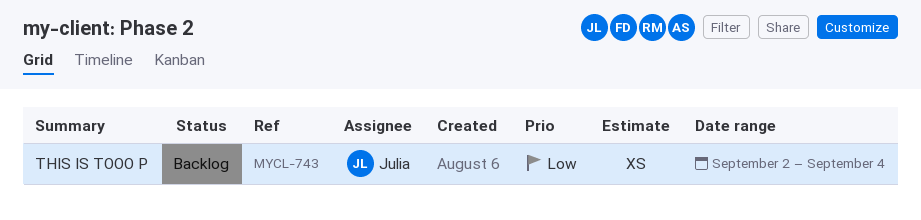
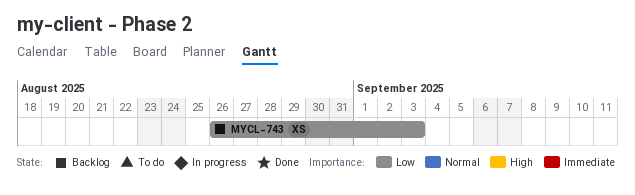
MYCL-743, start: Sep 2 -> Aug 26
MYCL-743, due: Sep 4 -> Sep 3

